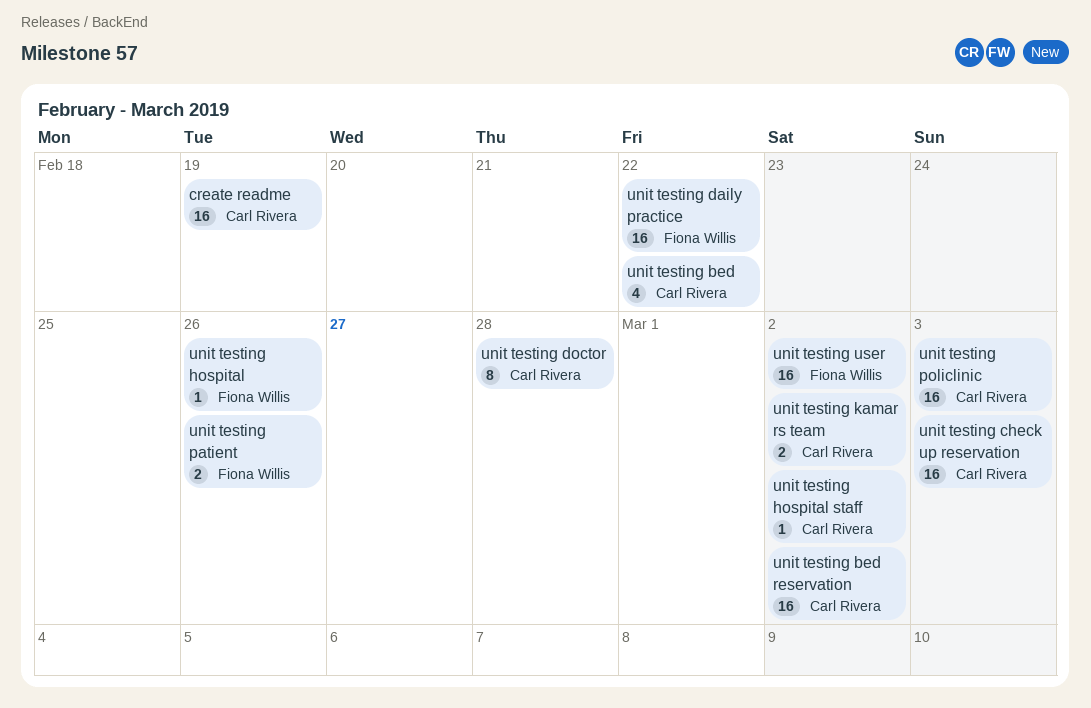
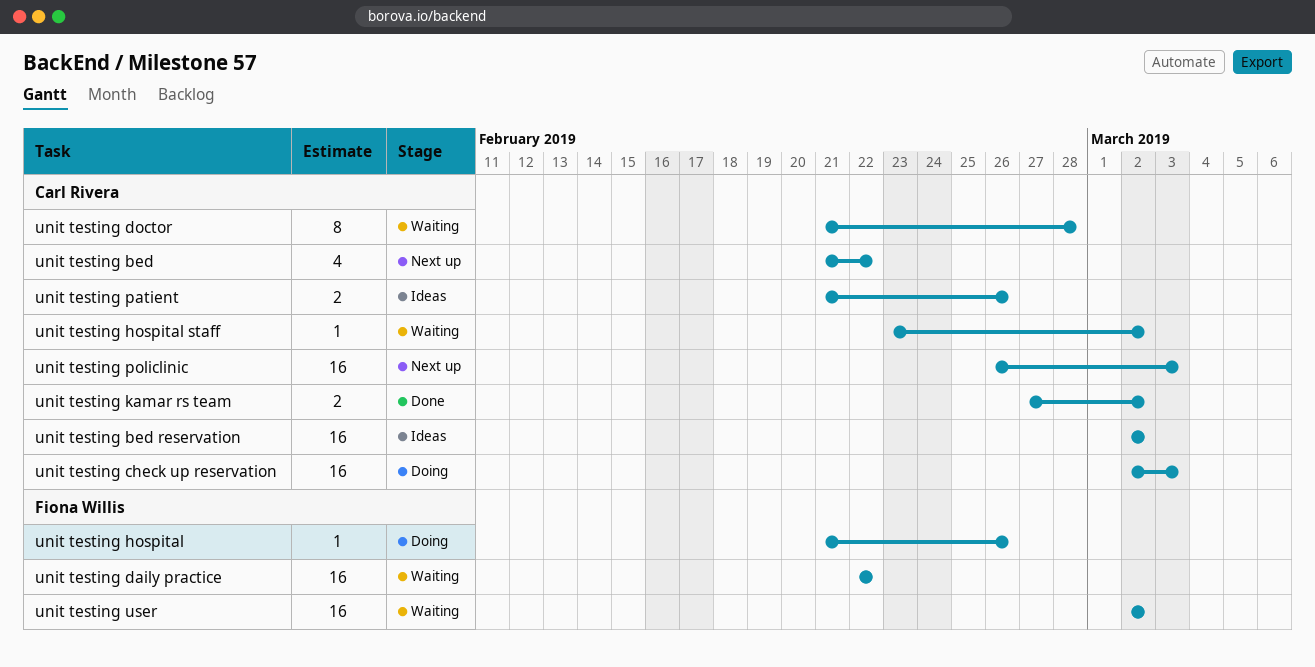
create readme: present -> none
unit testing patient, owner: Fiona Willis -> Carl Rivera

